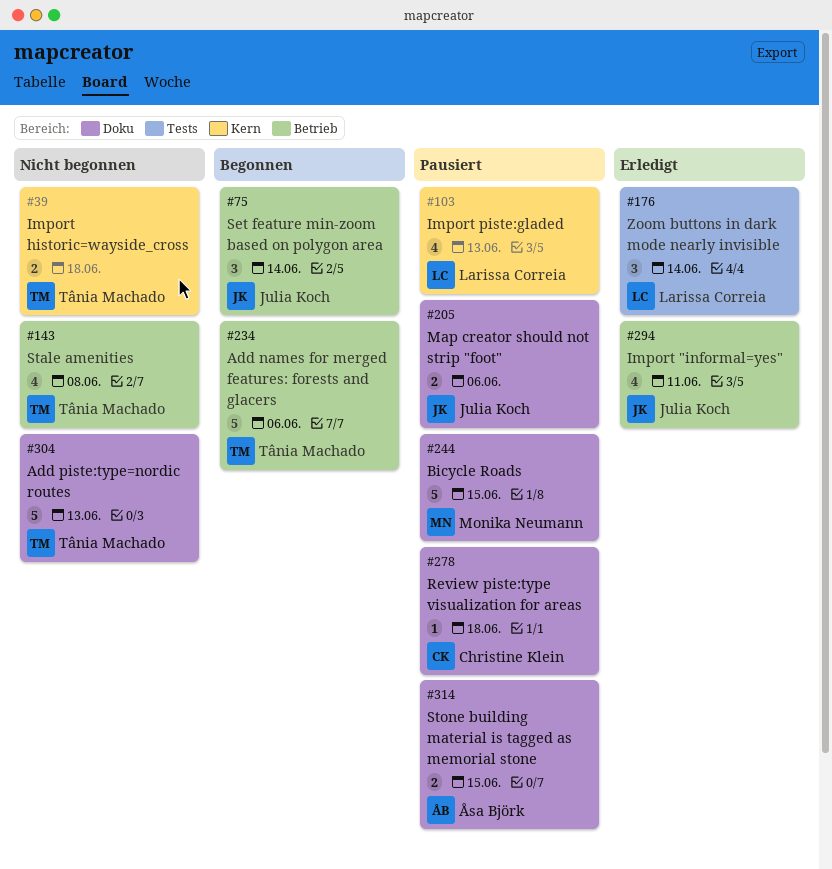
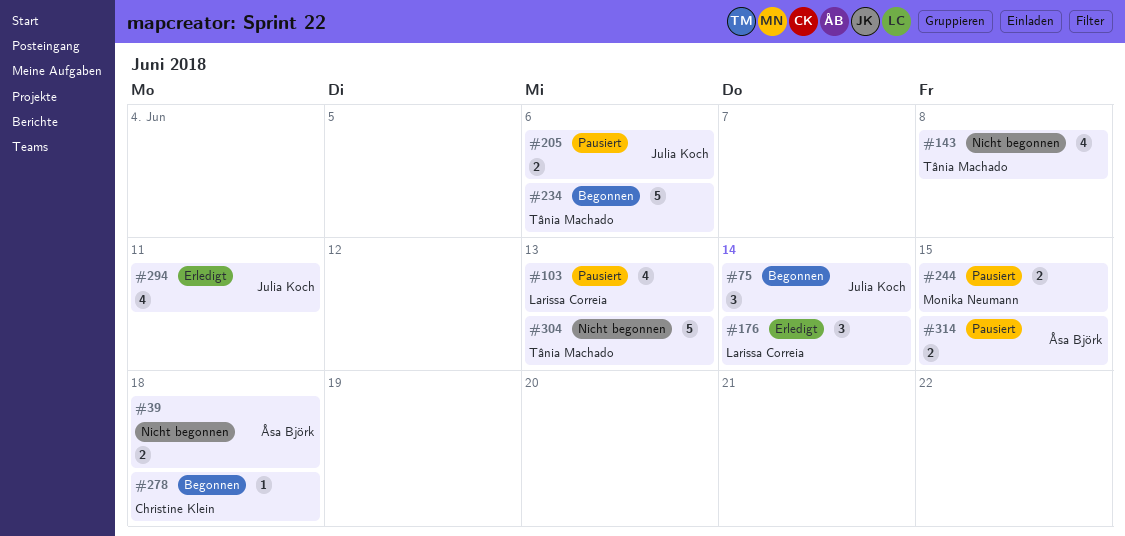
#39, owner: Tânia Machado -> Åsa Björk
#244, estimate: 5 -> 2
#278, status: Pausiert -> Begonnen

